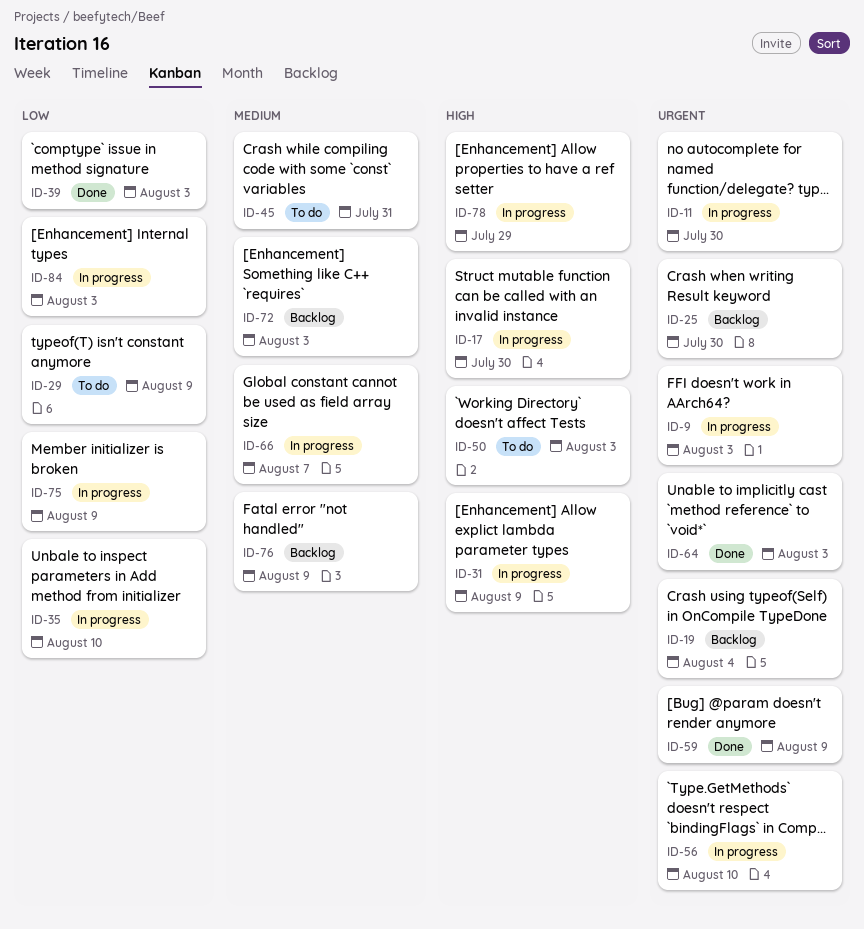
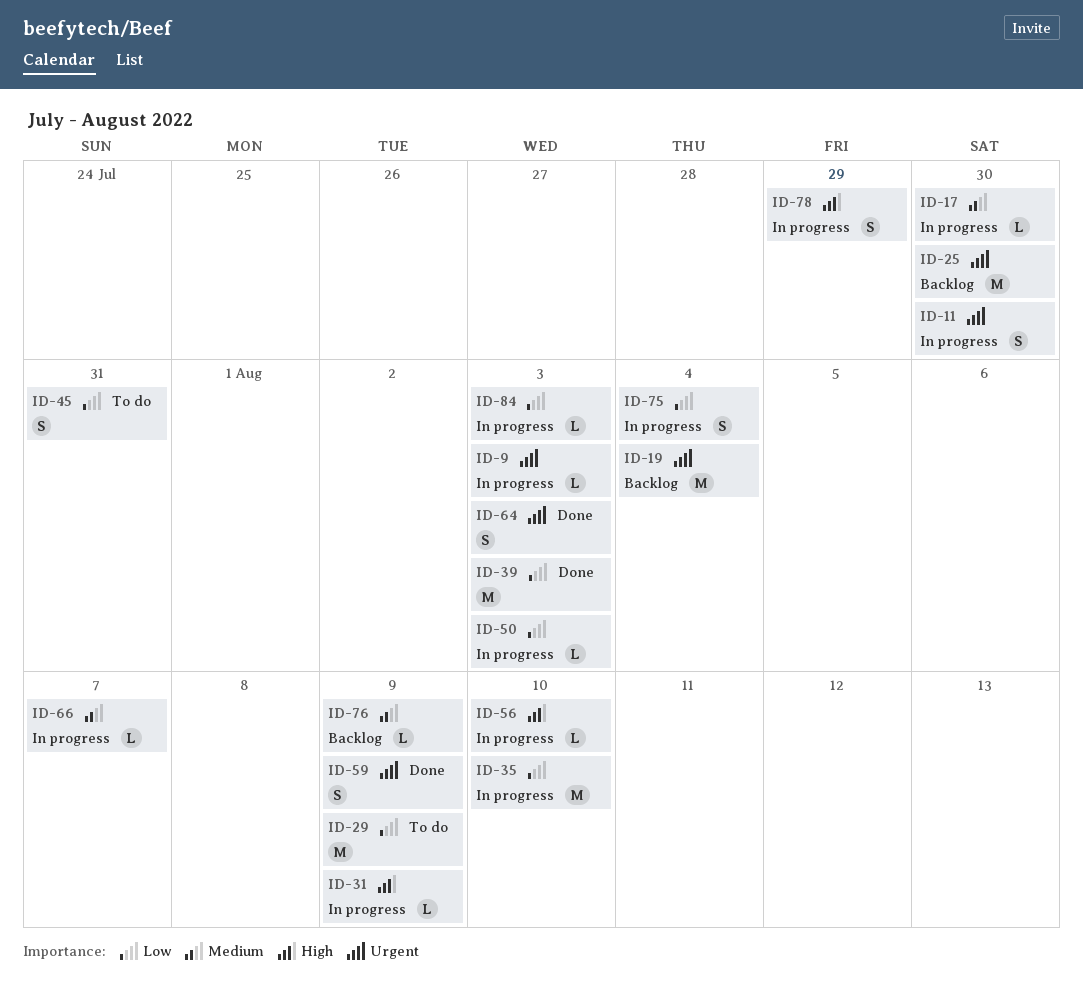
ID-17, priority: High -> Medium
ID-45, priority: Medium -> Low
ID-50, status: To do -> In progress
ID-50, priority: High -> Low
ID-56, priority: Urgent -> High
ID-72: present -> none
ID-75, due: Aug 9 -> Aug 4

